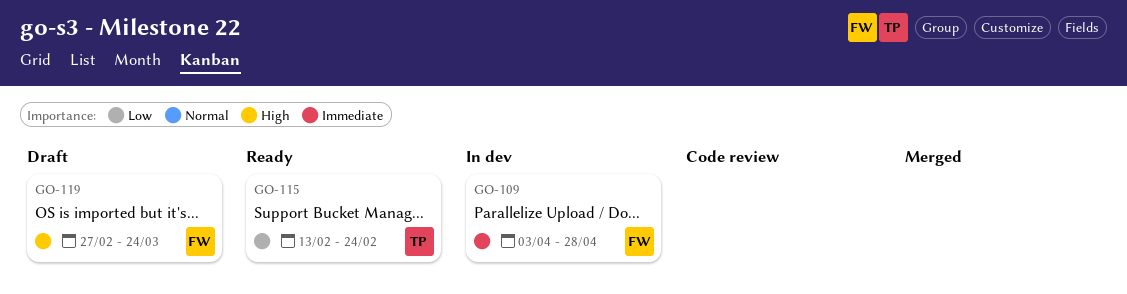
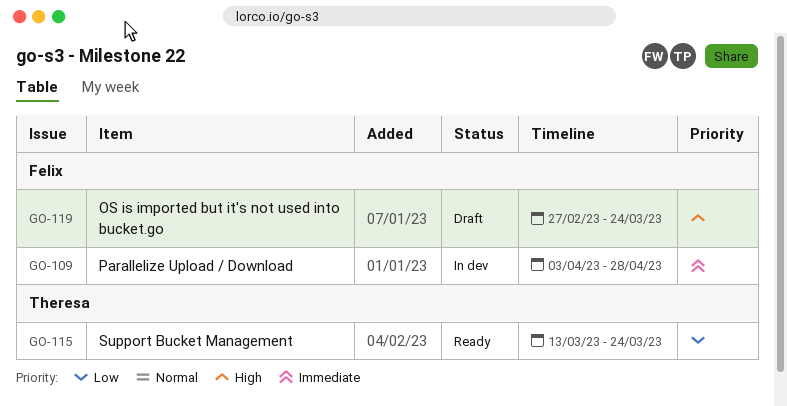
GO-115, start: Feb 13 -> Mar 13
GO-115, due: Feb 24 -> Mar 24

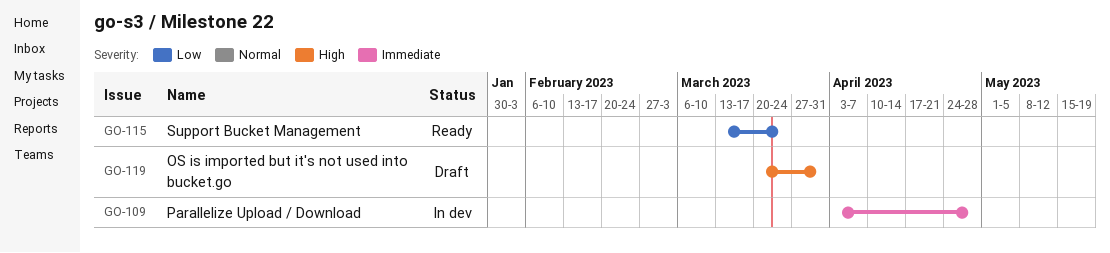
GO-119, start: Feb 27 -> Mar 20
GO-119, due: Mar 24 -> Mar 31

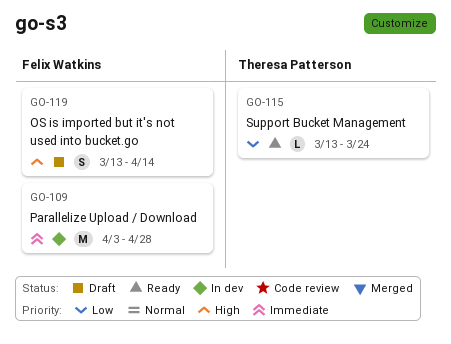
GO-119, start: Mar 20 -> Mar 13
GO-119, due: Mar 31 -> Apr 14

